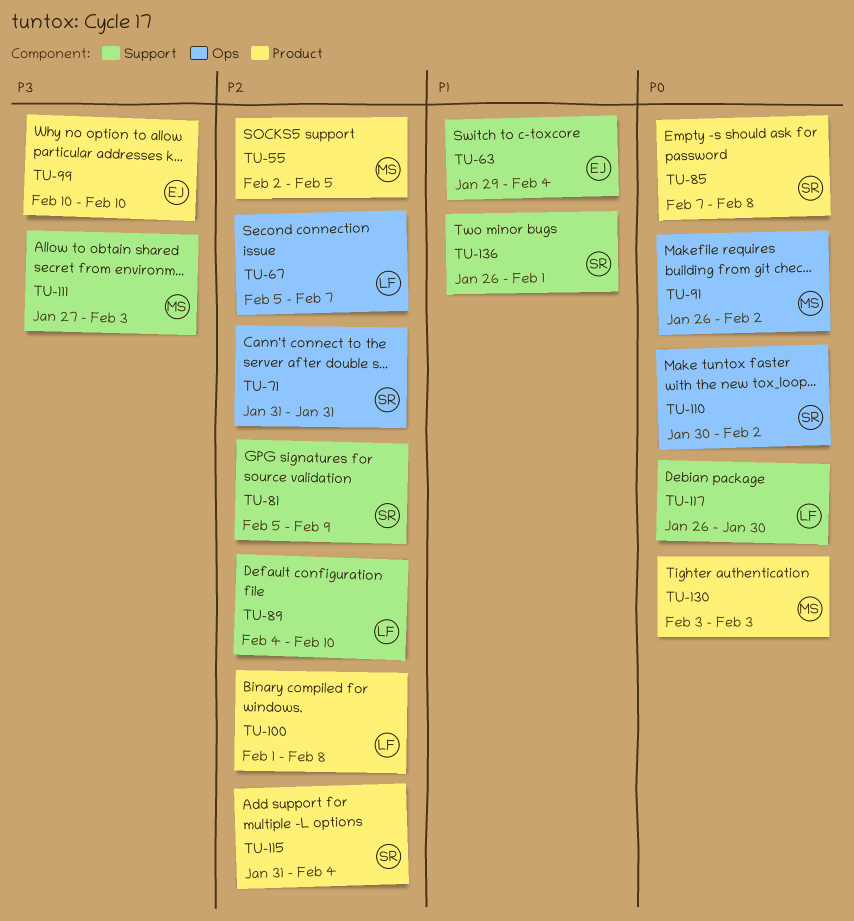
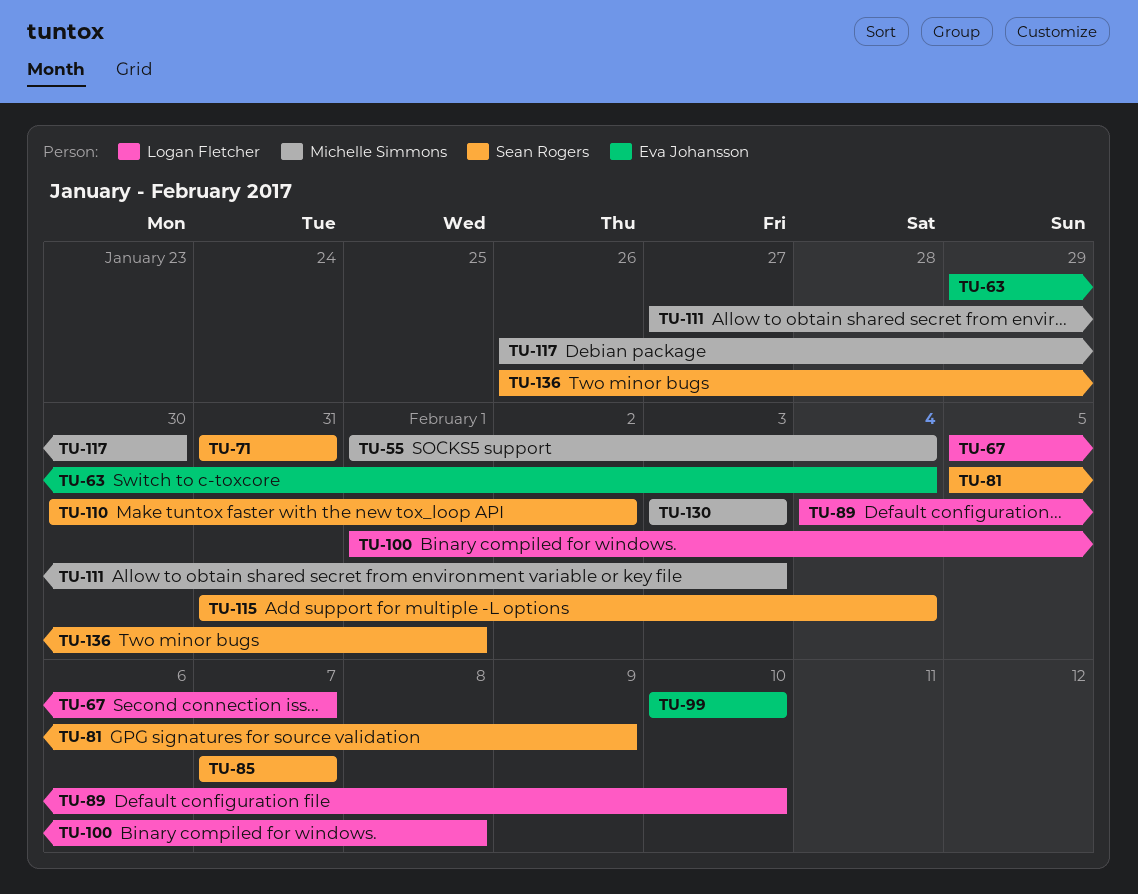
TU-55, start: Feb 2 -> Feb 1
TU-55, due: Feb 5 -> Feb 4
TU-85, due: Feb 8 -> Feb 7
TU-91: present -> none
TU-117, owner: Logan Fletcher -> Michelle Simmons

